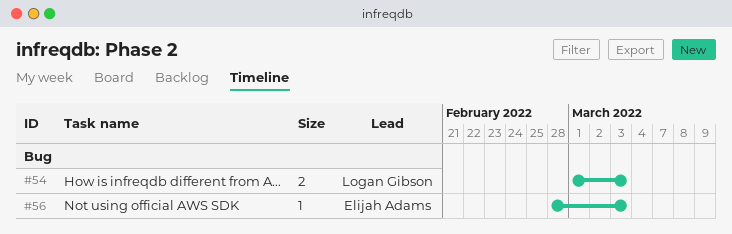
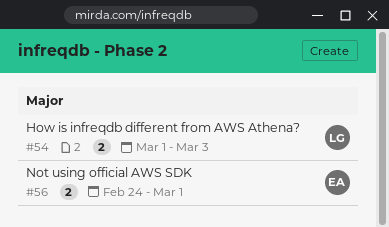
#56, estimate: 1 -> 2
#56, start: Feb 28 -> Feb 24
#56, due: Mar 3 -> Mar 1

